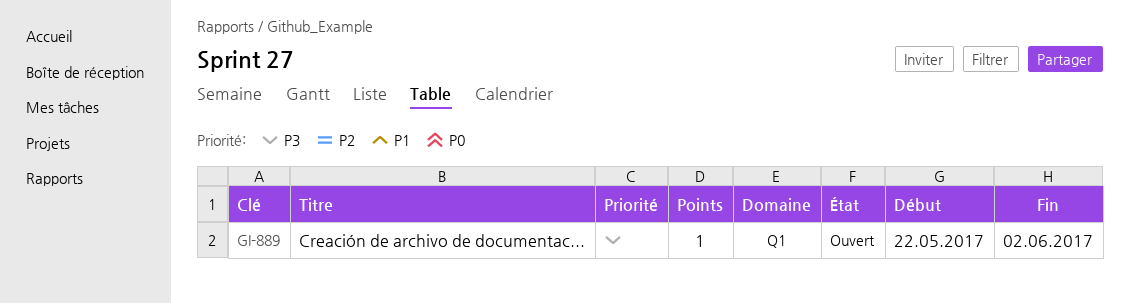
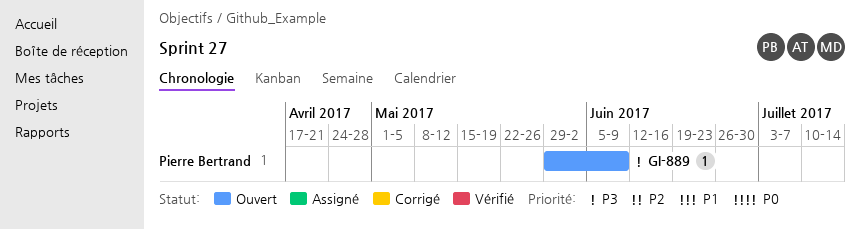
GI-889, start: May 22 -> May 29
GI-889, due: Jun 2 -> Jun 9

